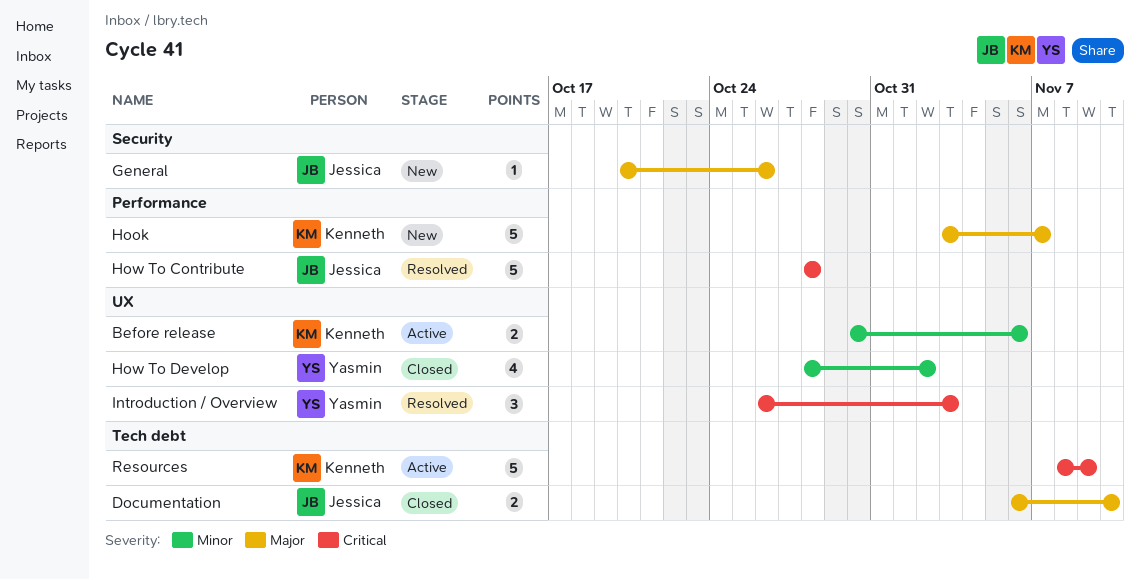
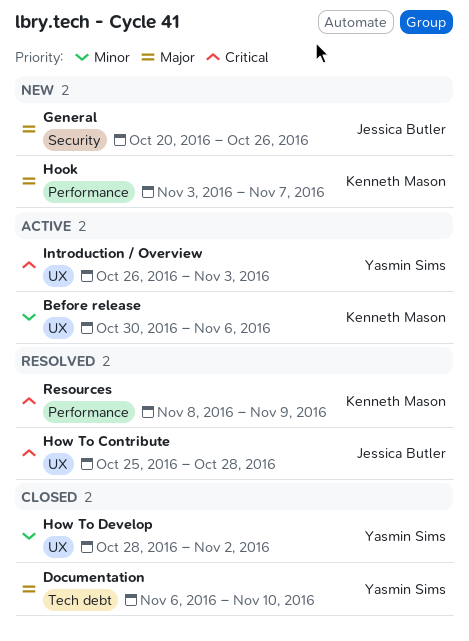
Documentation, owner: Jessica Butler -> Yasmin Sims
How To Contribute, label: Performance -> UX
How To Contribute, start: Oct 28 -> Oct 25
Introduction / Overview, status: Resolved -> Active
Resources, status: Active -> Resolved
Resources, label: Tech debt -> Performance

